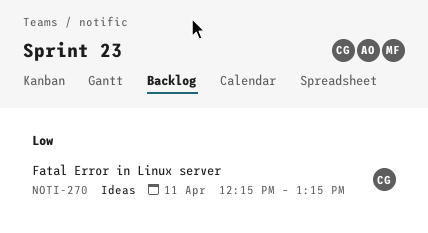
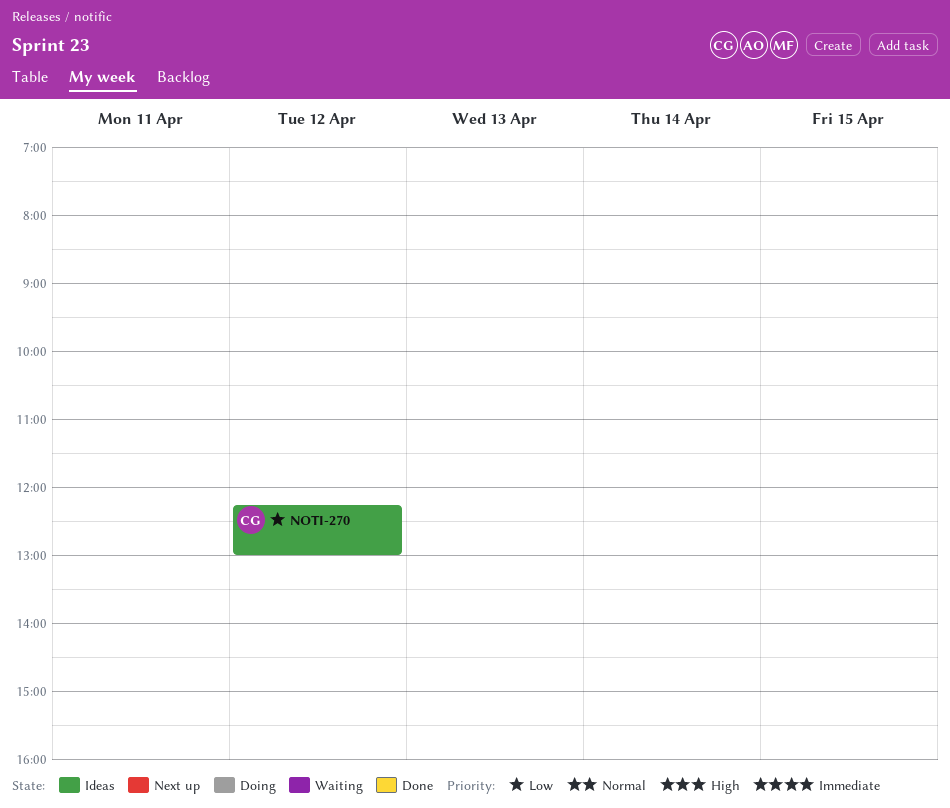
NOTI-270, day: Apr 11 -> Apr 12
NOTI-270, ends: 13:15 -> 13:00

